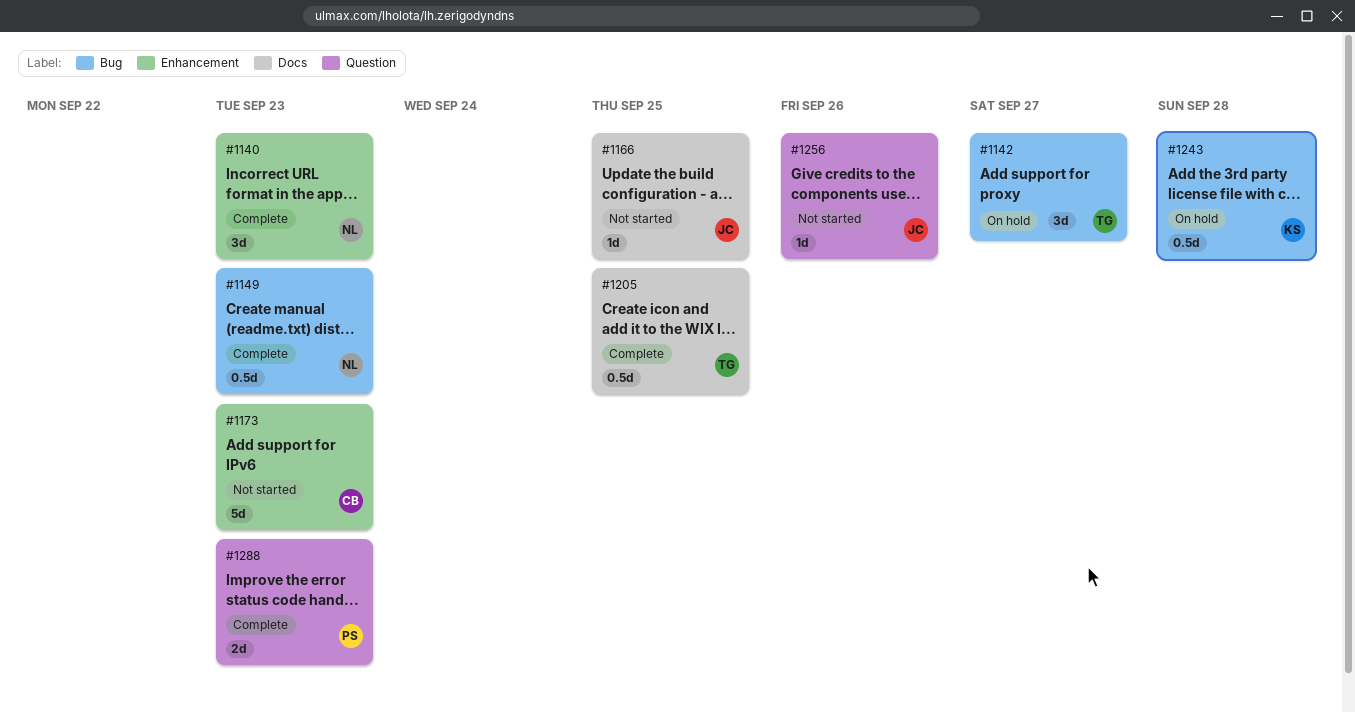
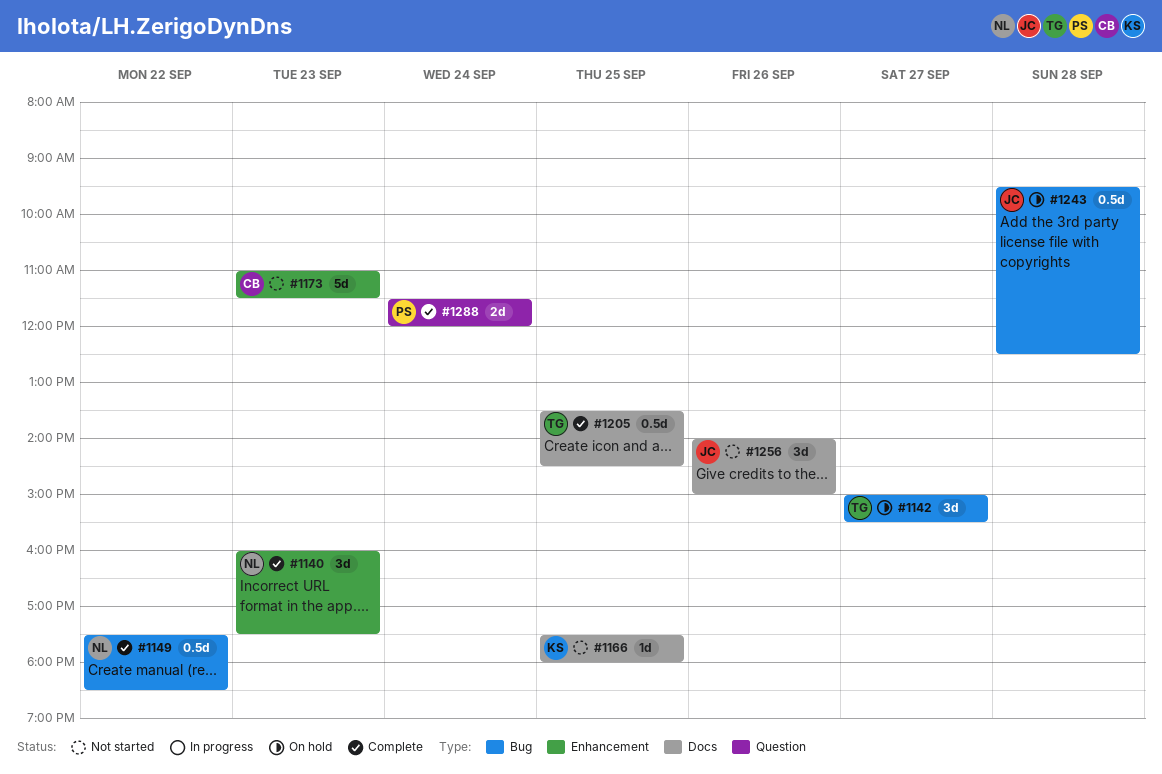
#1149, day: Sep 23 -> Sep 22
#1166, owner: JC -> KS
#1243, owner: KS -> JC
#1256, label: Question -> Docs
#1256, estimate: 1d -> 3d
#1288, day: Sep 23 -> Sep 24

